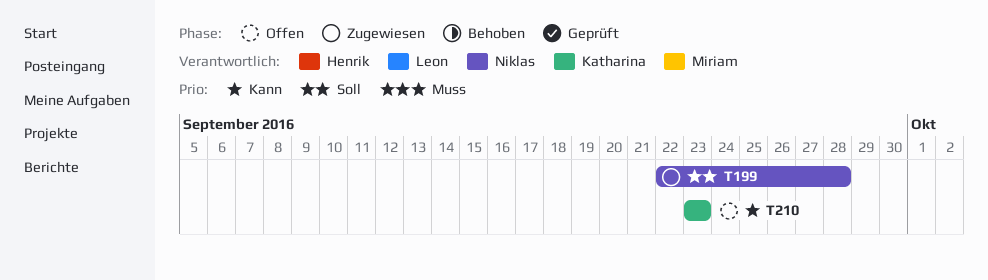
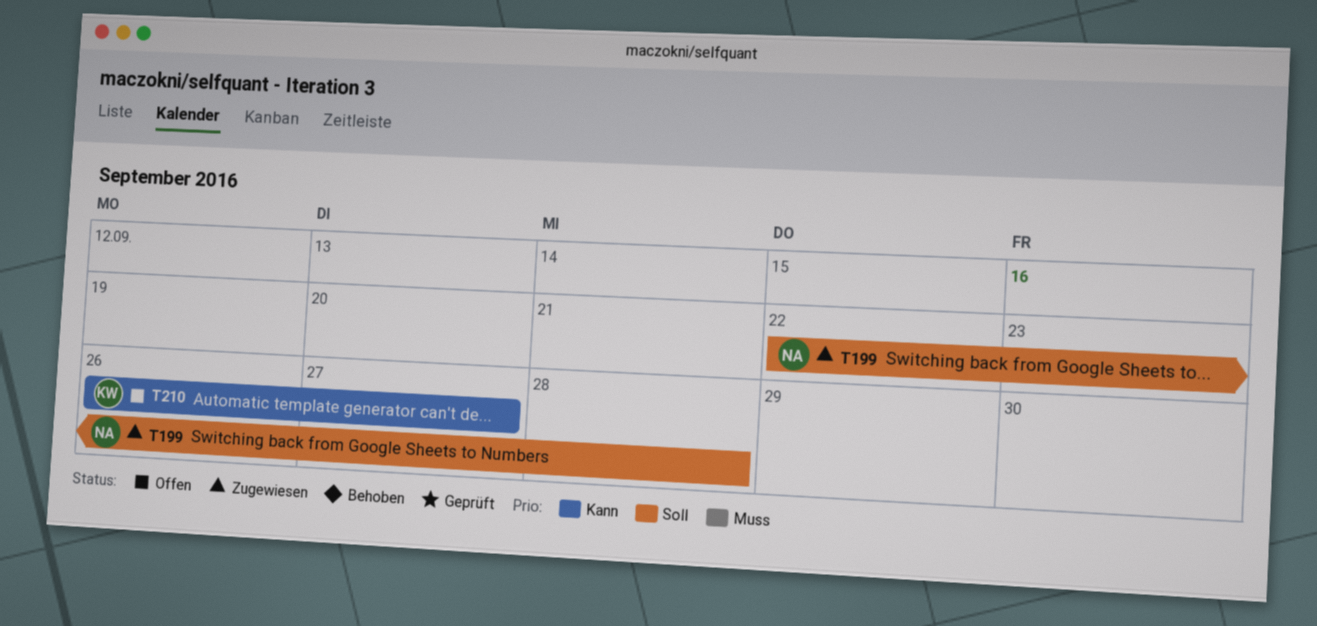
T210, start: Sep 23 -> Sep 26
T210, due: Sep 23 -> Sep 27

